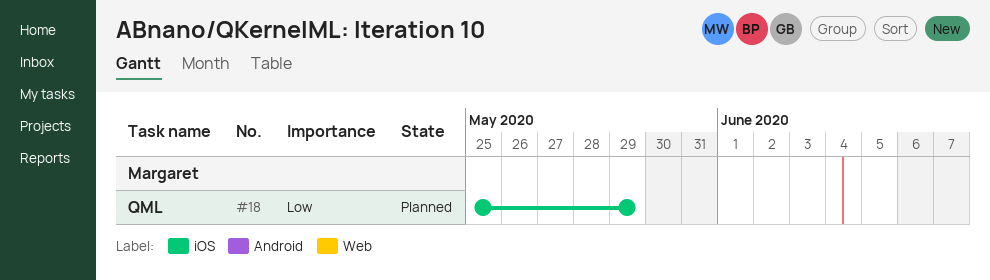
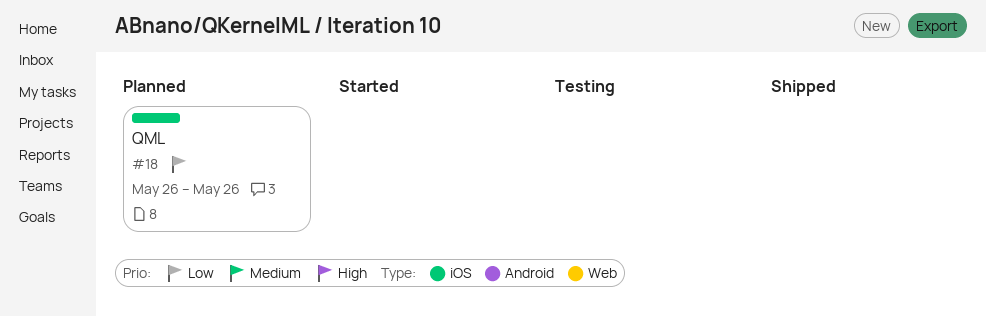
#18, start: May 25 -> May 26
#18, due: May 29 -> May 26

